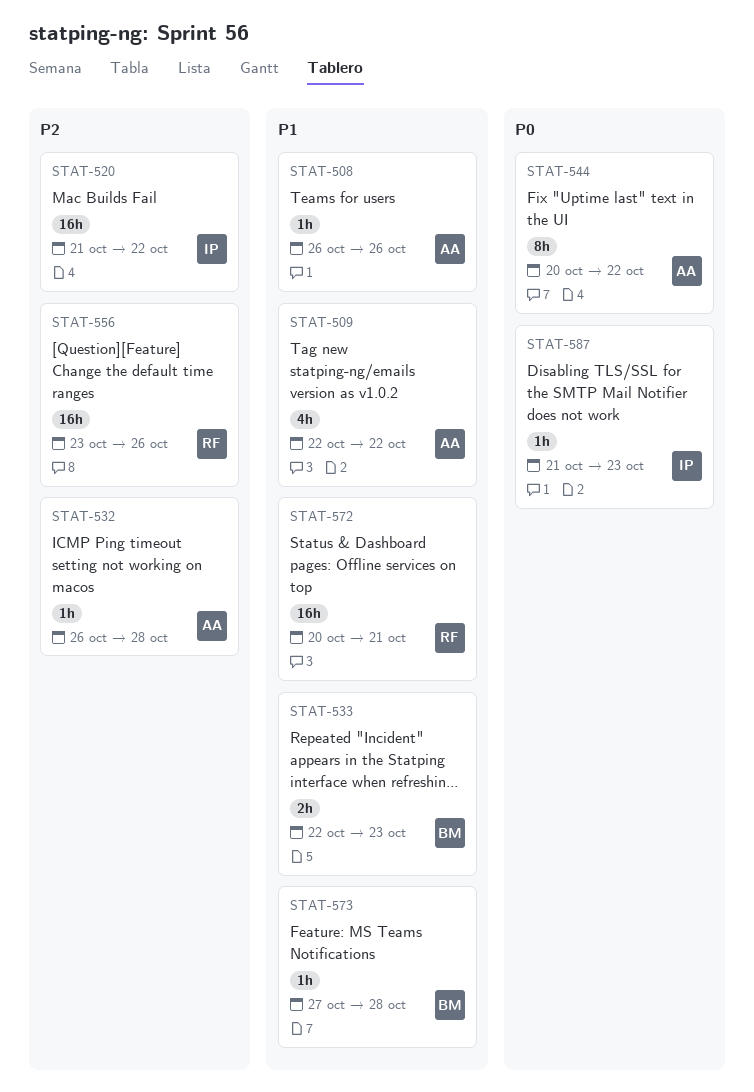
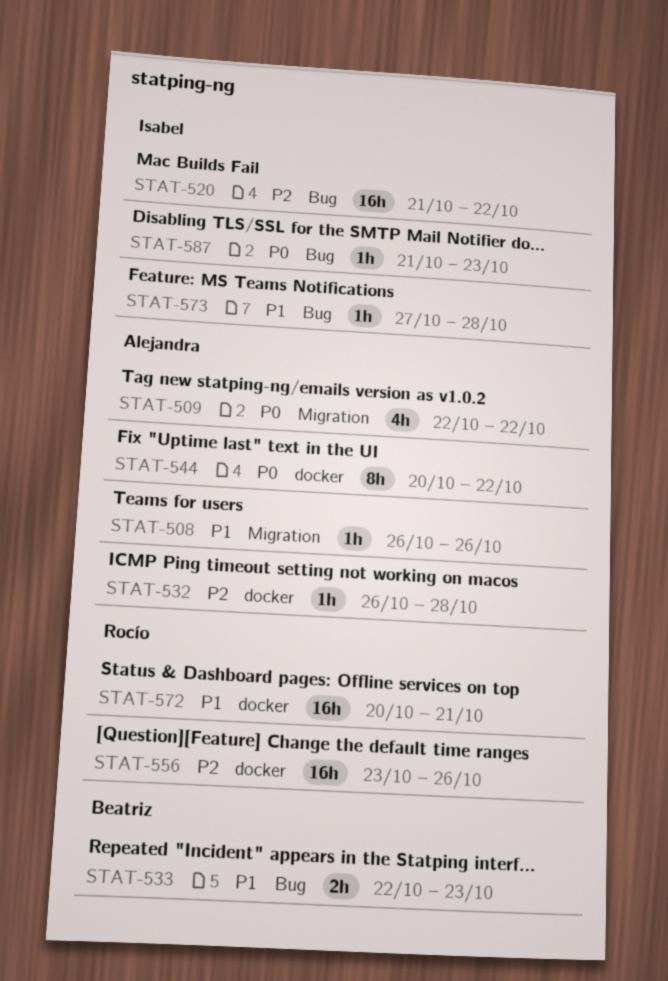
STAT-509, priority: P1 -> P0
STAT-573, owner: Beatriz -> Isabel

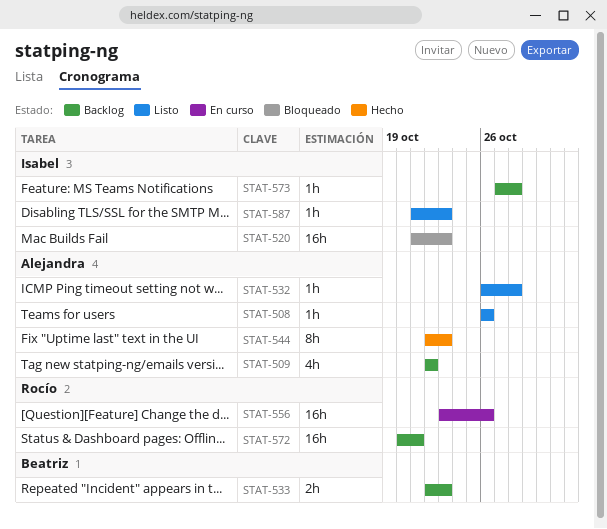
STAT-520, due: Oct 22 -> Oct 23
STAT-544, start: Oct 20 -> Oct 22
STAT-544, due: Oct 22 -> Oct 23

